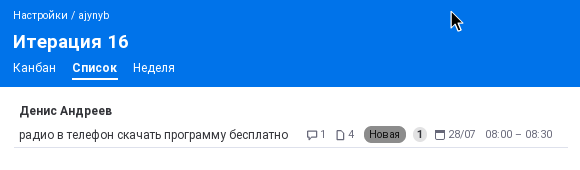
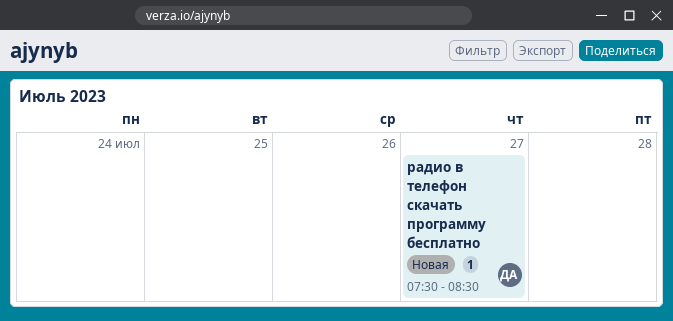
радио в телефон скачать программу бесплатно, day: Jul 28 -> Jul 27
радио в телефон скачать программу бесплатно, begins: 08:00 -> 07:30

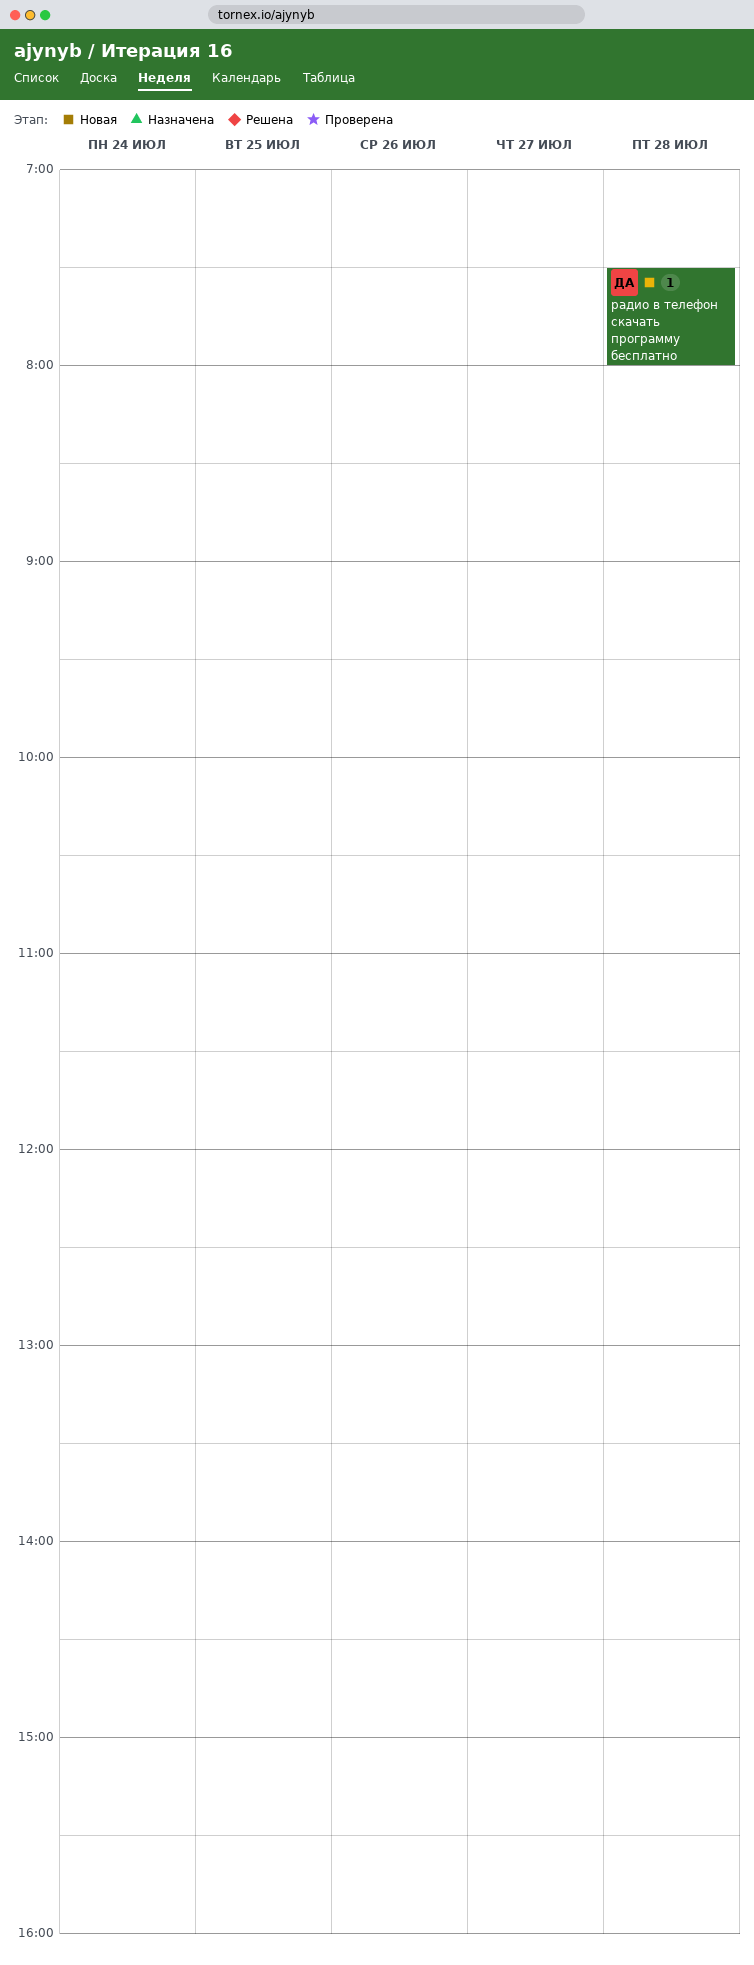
радио в телефон скачать программу бесплатно, day: Jul 27 -> Jul 28
радио в телефон скачать программу бесплатно, ends: 08:30 -> 08:00

